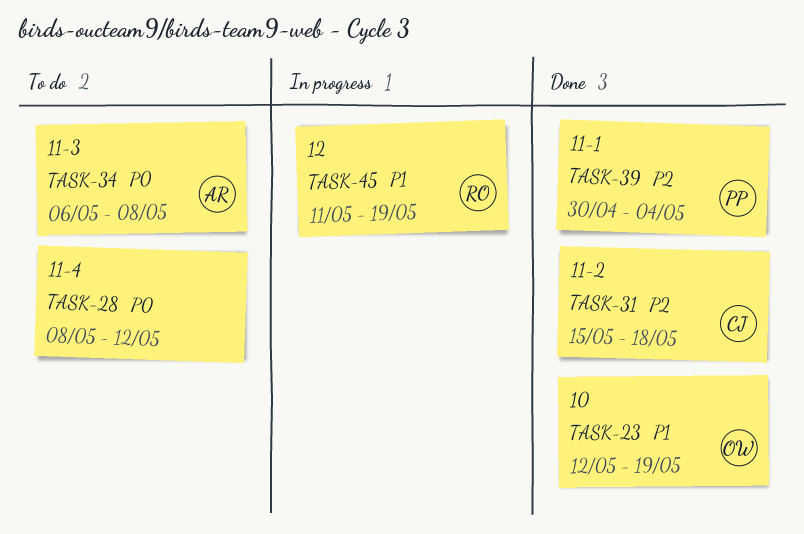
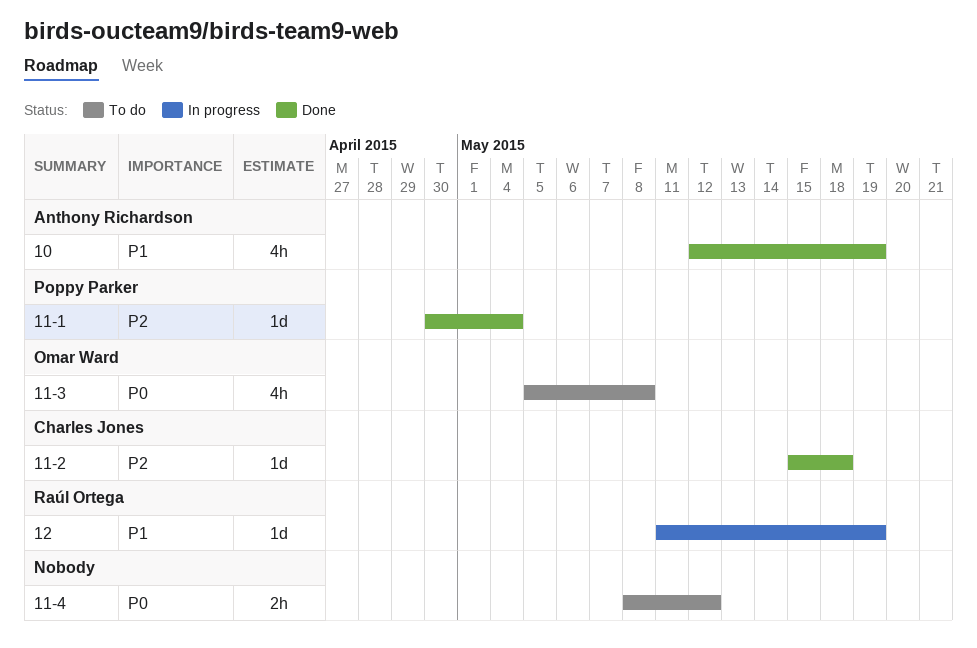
10, owner: Omar Ward -> Anthony Richardson
11-3, owner: Anthony Richardson -> Omar Ward
11-3, start: May 6 -> May 5

